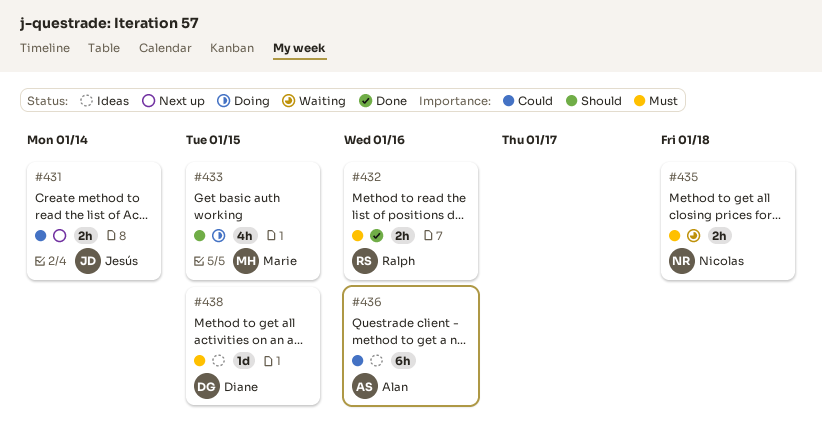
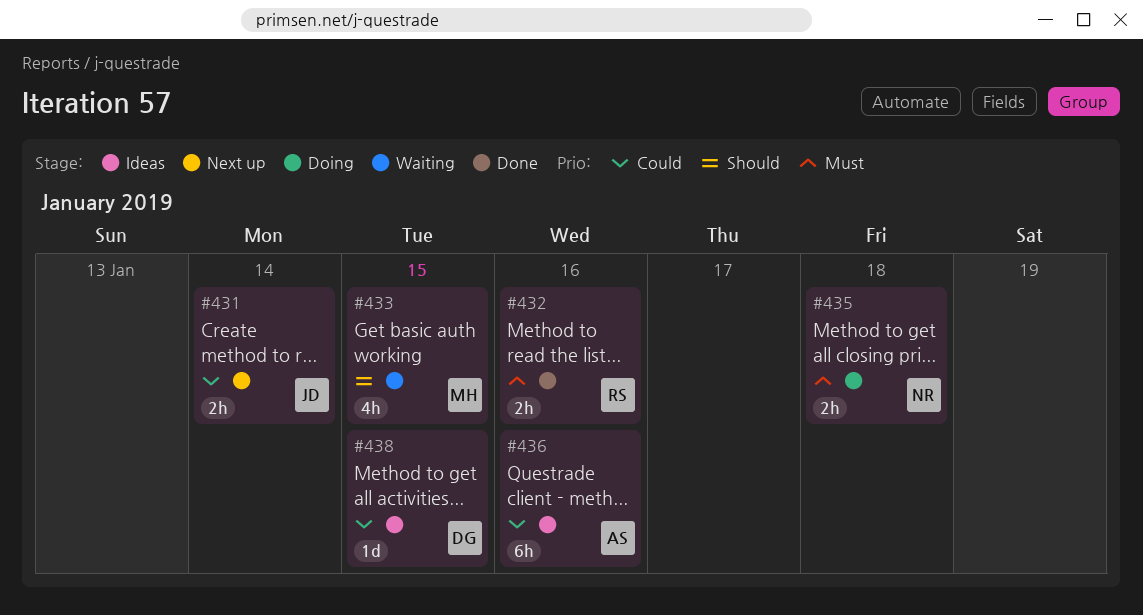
#433, status: Doing -> Waiting
#435, status: Waiting -> Doing
#438, priority: Must -> Could

